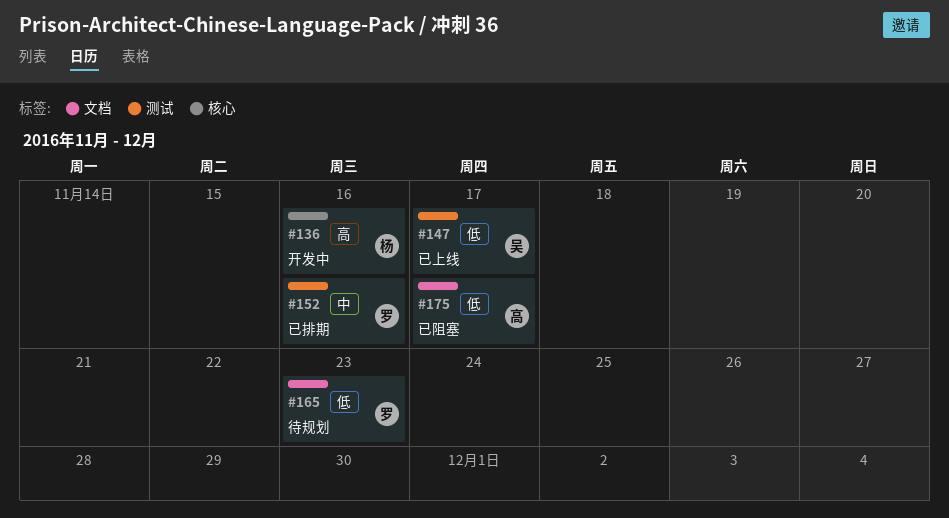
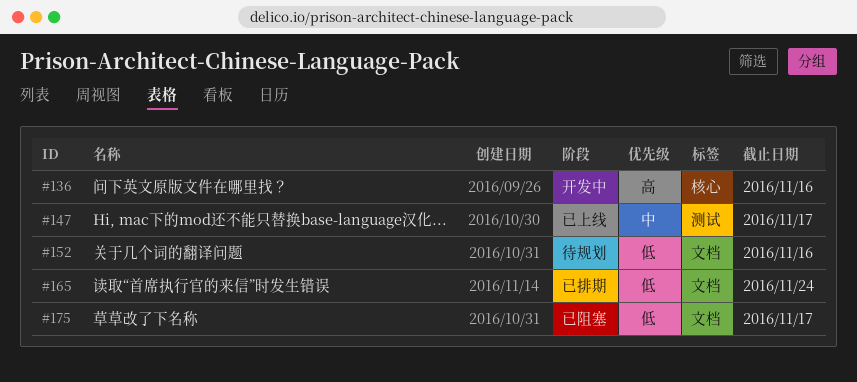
#147, priority: 低 -> 中
#152, status: 已排期 -> 待规划
#152, priority: 中 -> 低
#152, label: 测试 -> 文档
#165, status: 待规划 -> 已排期
#165, due: Nov 23 -> Nov 24

